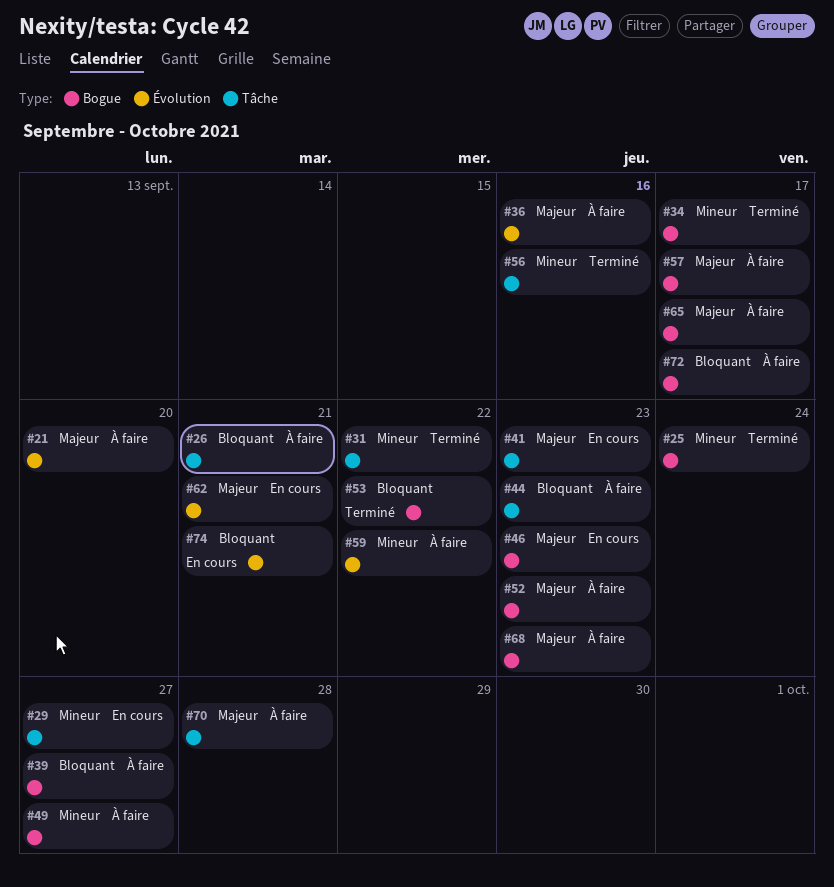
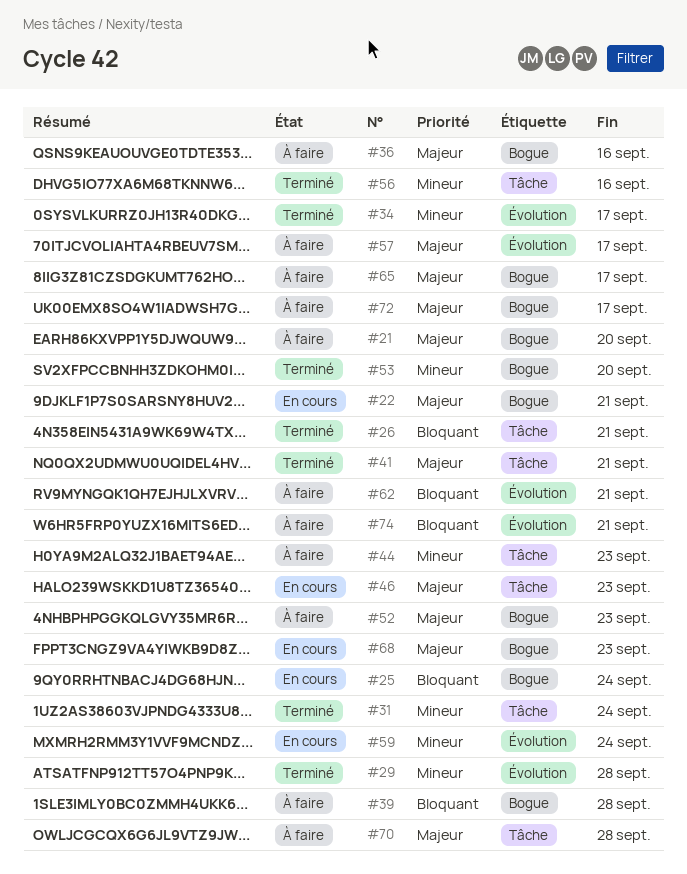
#21, label: Évolution -> Bogue
#22: none -> present
#25, status: Terminé -> En cours
#25, priority: Mineur -> Bloquant
#26, status: À faire -> Terminé
#29, status: En cours -> Terminé
#29, label: Tâche -> Évolution
#29, due: Sep 27 -> Sep 28
#31, due: Sep 22 -> Sep 24
#34, label: Bogue -> Évolution
#36, label: Évolution -> Bogue
#39, due: Sep 27 -> Sep 28
#41, status: En cours -> Terminé
#41, due: Sep 23 -> Sep 21
#44, priority: Bloquant -> Mineur
#46, label: Bogue -> Tâche
#49: present -> none
#53, priority: Bloquant -> Mineur
#53, due: Sep 22 -> Sep 20
#57, label: Bogue -> Évolution
#59, status: À faire -> En cours
#59, due: Sep 22 -> Sep 24
#62, status: En cours -> À faire
#62, priority: Majeur -> Bloquant
#68, status: À faire -> En cours
#72, priority: Bloquant -> Majeur
#74, status: En cours -> À faire

